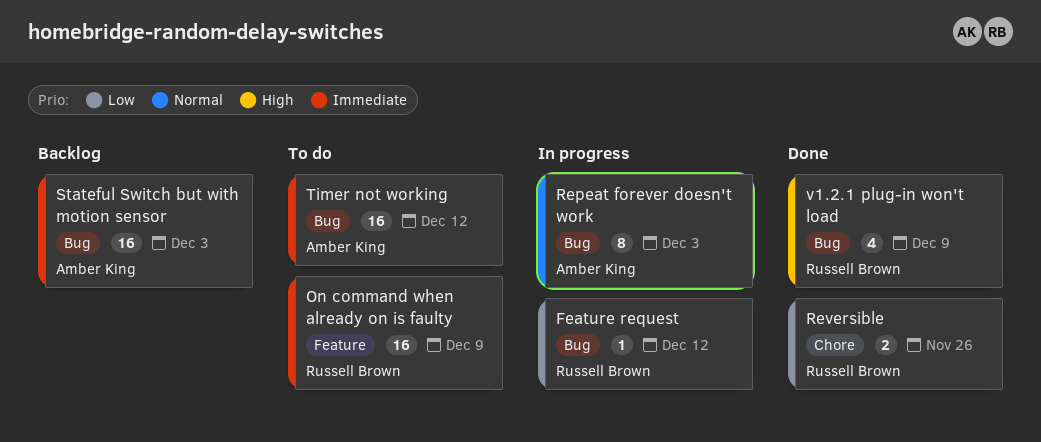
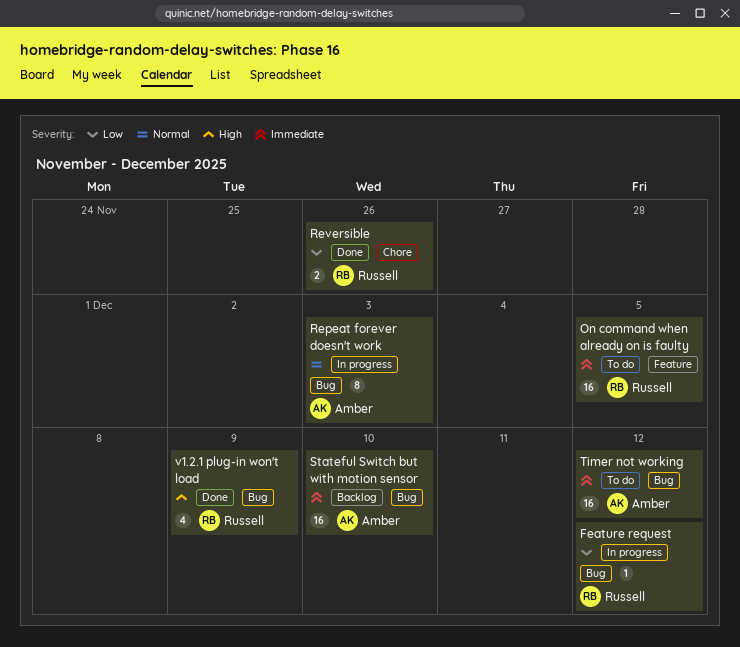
On command when already on is faulty, due: Dec 9 -> Dec 5
Stateful Switch but with motion sensor, due: Dec 3 -> Dec 10

